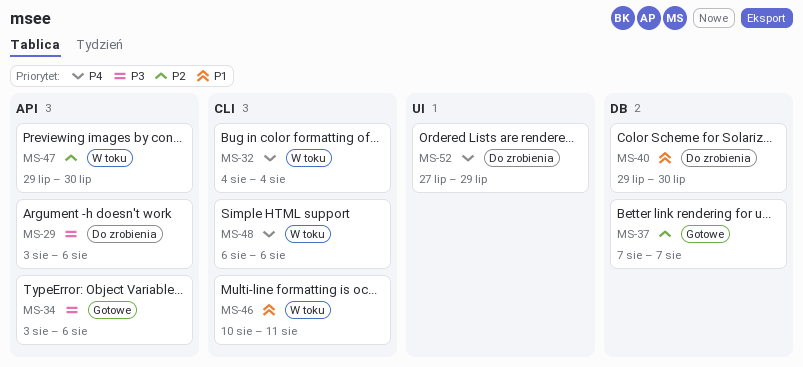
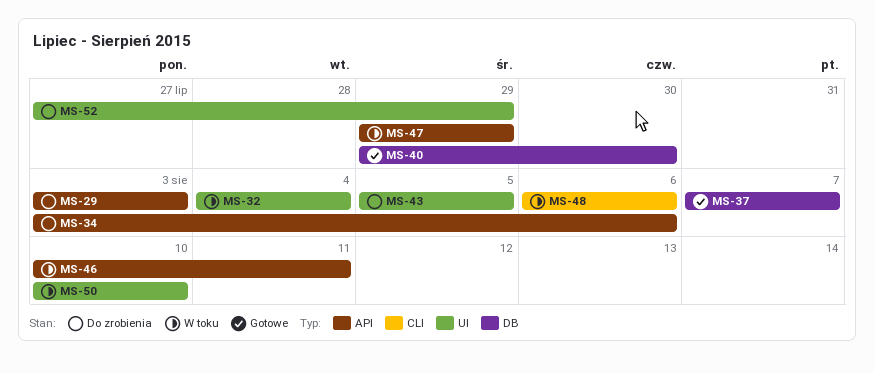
MS-29, due: Aug 6 -> Aug 3
MS-32, label: CLI -> UI
MS-34, status: Gotowe -> Do zrobienia
MS-40, status: Do zrobienia -> Gotowe
MS-43: none -> present
MS-46, label: CLI -> API
MS-47, due: Jul 30 -> Jul 29
MS-50: none -> present

